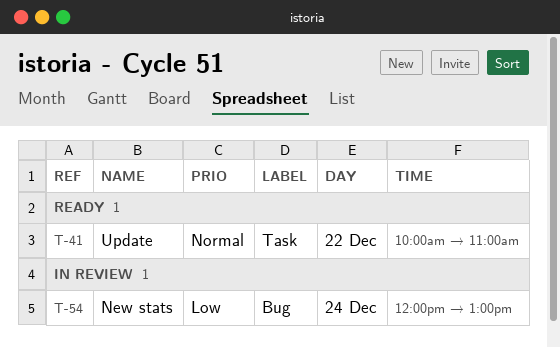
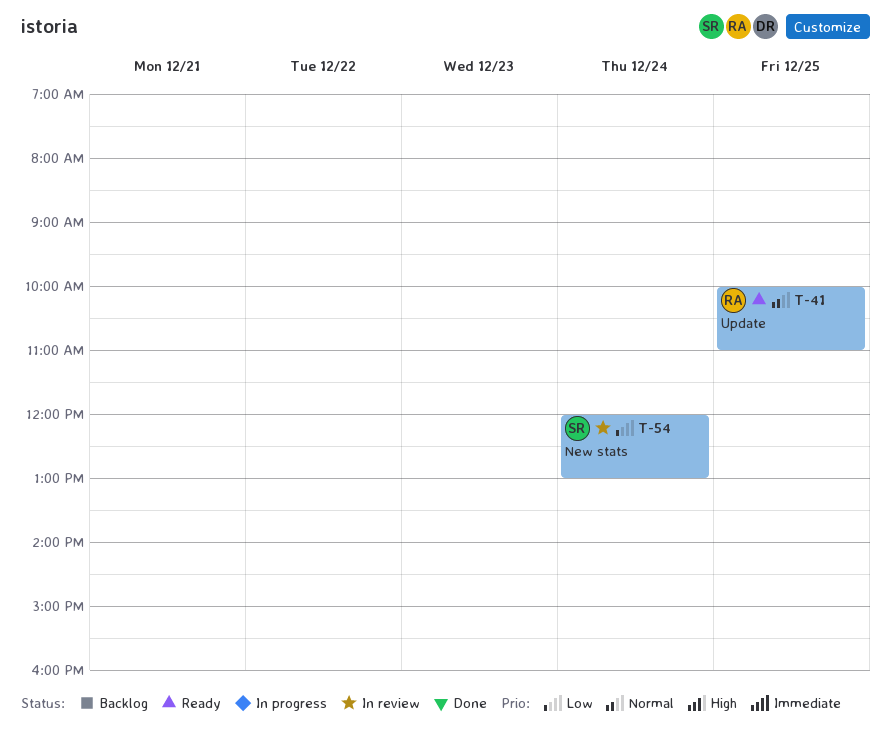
T-41, day: Dec 22 -> Dec 25

